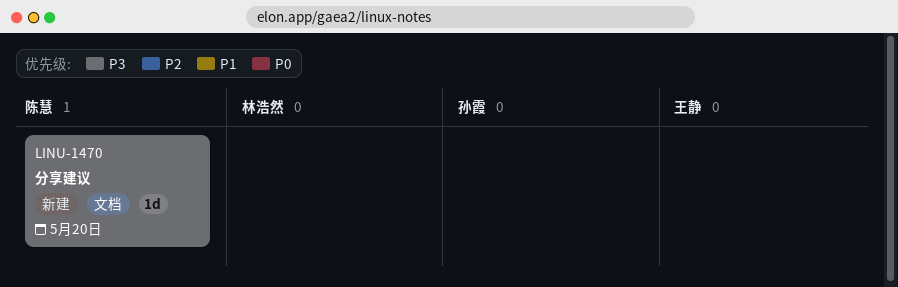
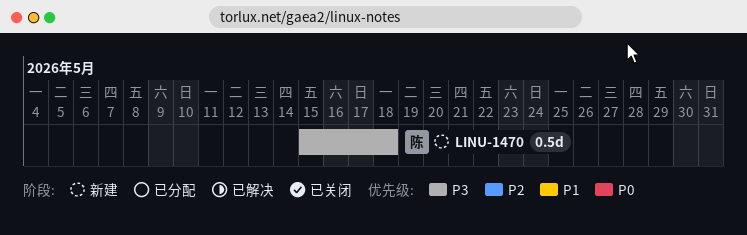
LINU-1470, estimate: 1d -> 0.5d
LINU-1470, due: May 20 -> May 18

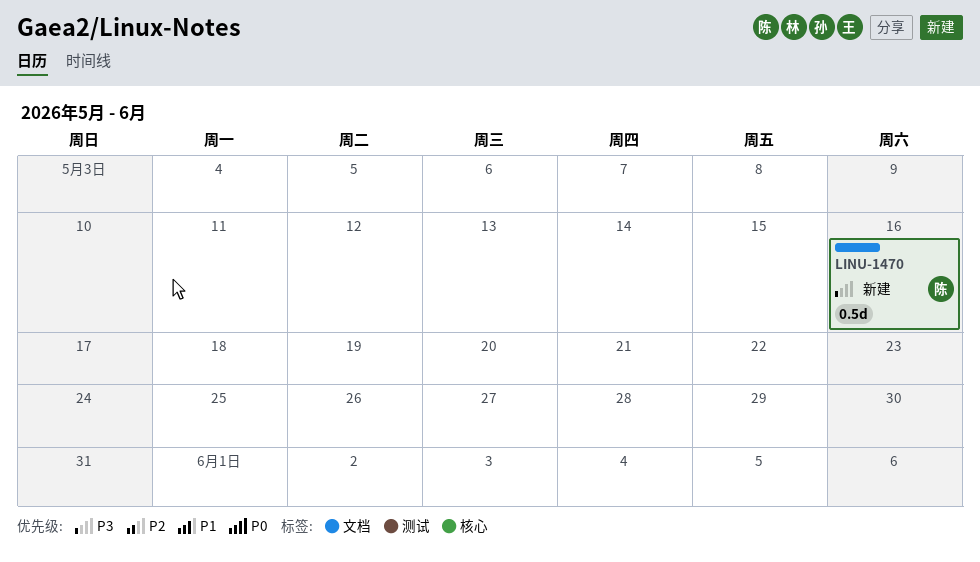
LINU-1470, due: May 18 -> May 16

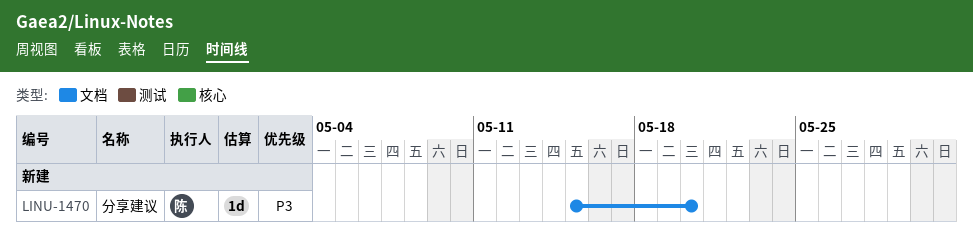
LINU-1470, estimate: 0.5d -> 1d
LINU-1470, due: May 16 -> May 20

